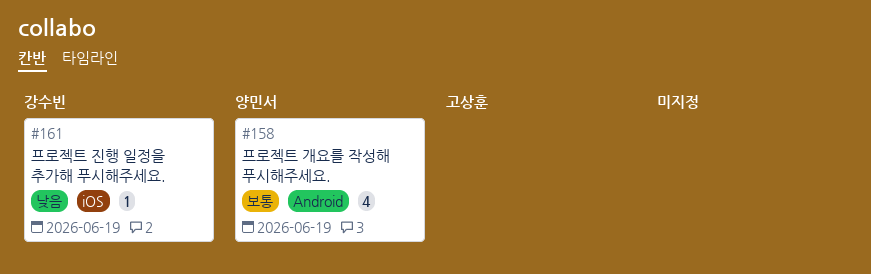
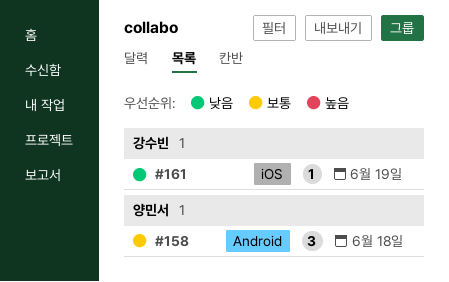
#158, estimate: 4 -> 3
#158, due: Jun 19 -> Jun 18

